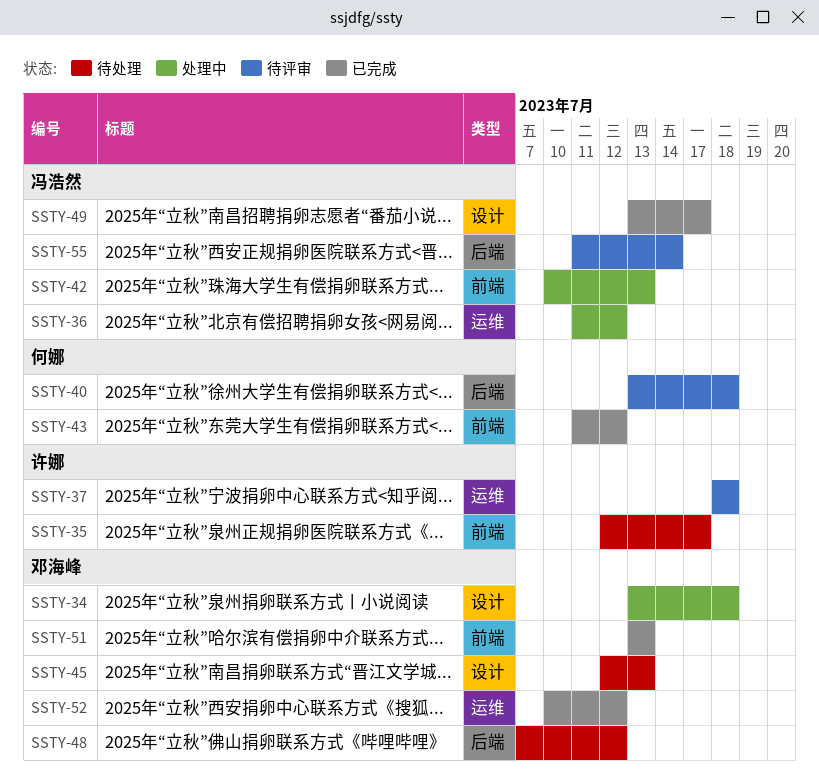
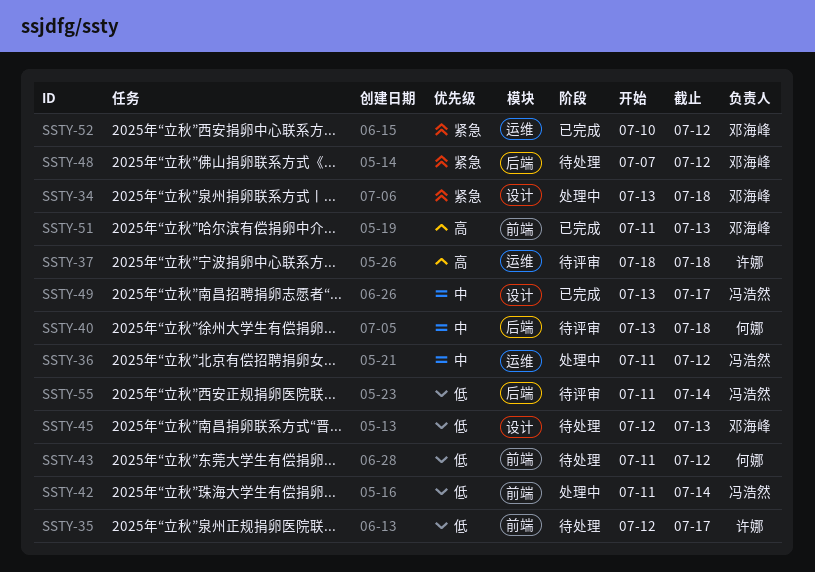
SSTY-42, start: Jul 10 -> Jul 11
SSTY-42, due: Jul 13 -> Jul 14
SSTY-43, status: 已完成 -> 待处理
SSTY-51, start: Jul 13 -> Jul 11

